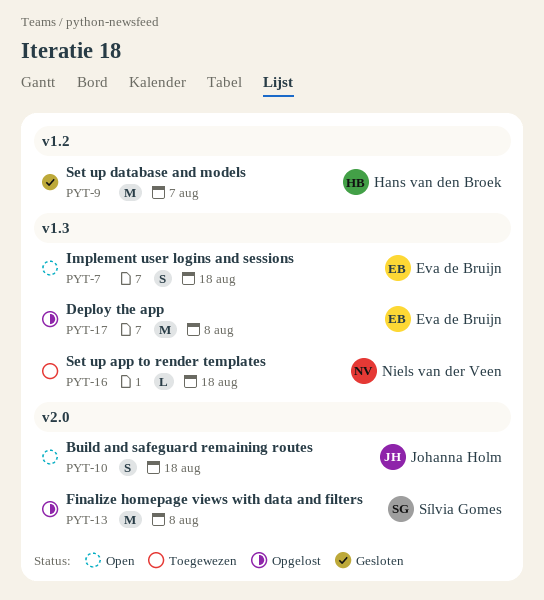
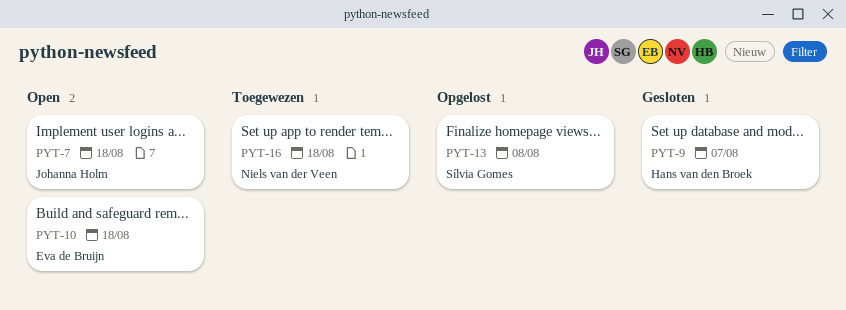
PYT-7, owner: Eva de Bruijn -> Johanna Holm
PYT-10, owner: Johanna Holm -> Eva de Bruijn
PYT-17: present -> none

